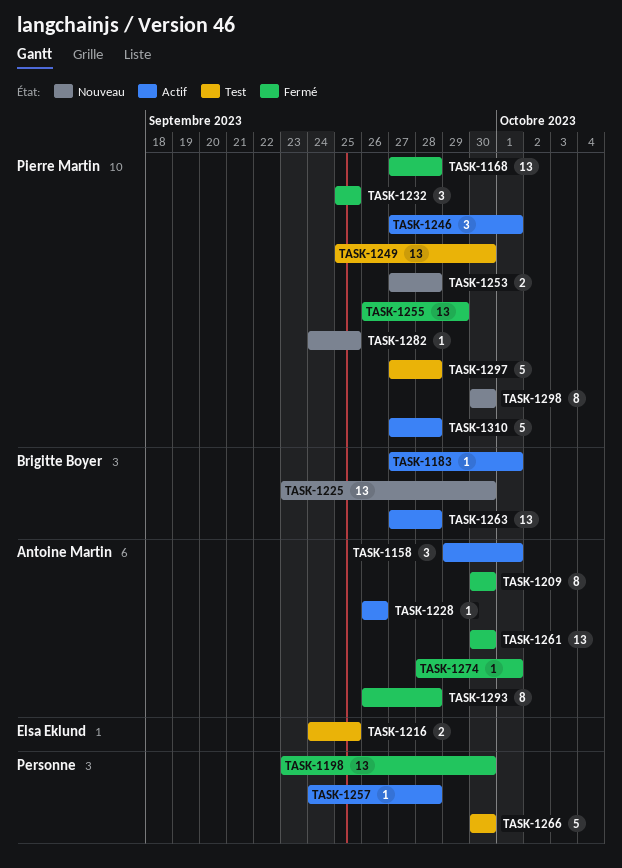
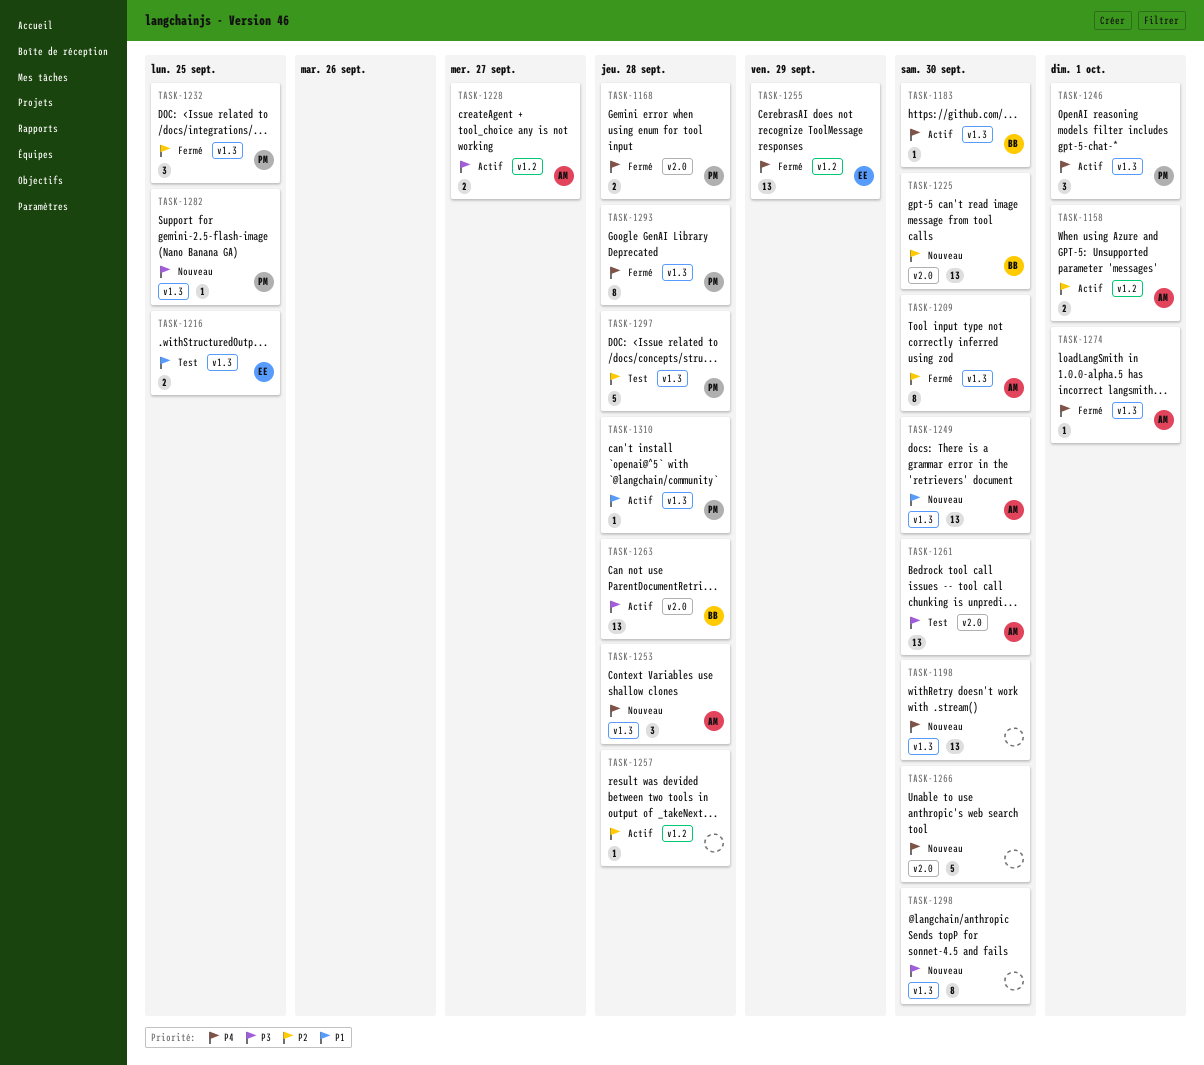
TASK-1158, estimate: 3 -> 2
TASK-1168, estimate: 13 -> 2
TASK-1183, due: Oct 1 -> Sep 30
TASK-1198, status: Fermé -> Nouveau
TASK-1228, estimate: 1 -> 2
TASK-1228, due: Sep 26 -> Sep 27
TASK-1249, status: Test -> Nouveau
TASK-1249, owner: Pierre Martin -> Antoine Martin
TASK-1253, owner: Pierre Martin -> Antoine Martin
TASK-1253, estimate: 2 -> 3
TASK-1255, owner: Pierre Martin -> Elsa Eklund
TASK-1261, status: Fermé -> Test
TASK-1266, status: Test -> Nouveau
TASK-1293, owner: Antoine Martin -> Pierre Martin
TASK-1298, owner: Pierre Martin -> none
TASK-1310, estimate: 5 -> 1

